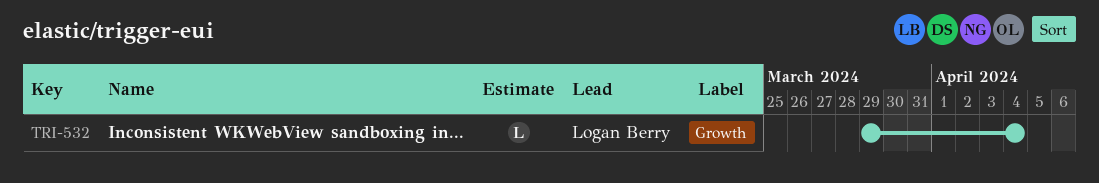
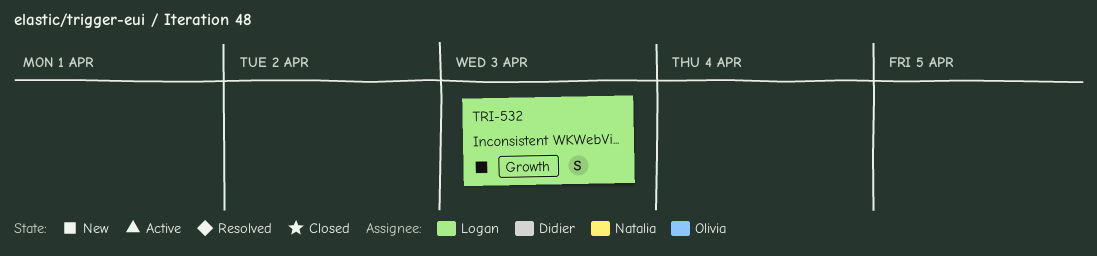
TRI-532, estimate: L -> S
TRI-532, due: Apr 4 -> Apr 3

